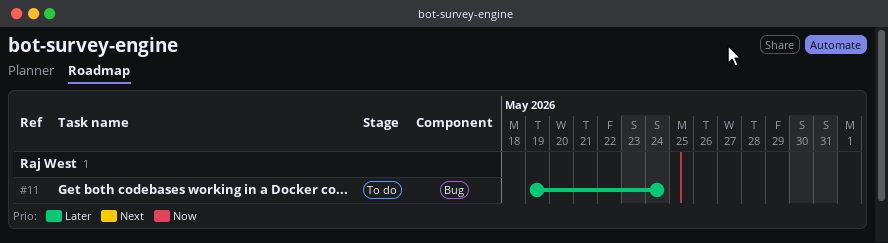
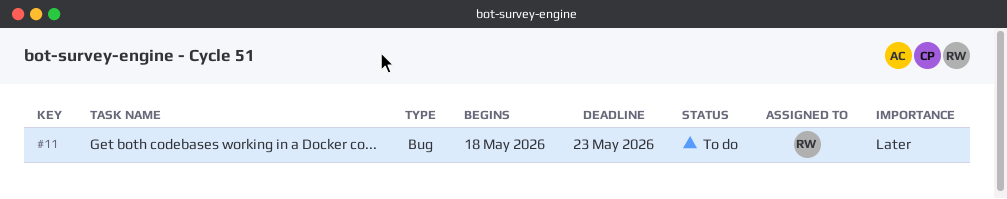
#11, start: May 19 -> May 18
#11, due: May 24 -> May 23

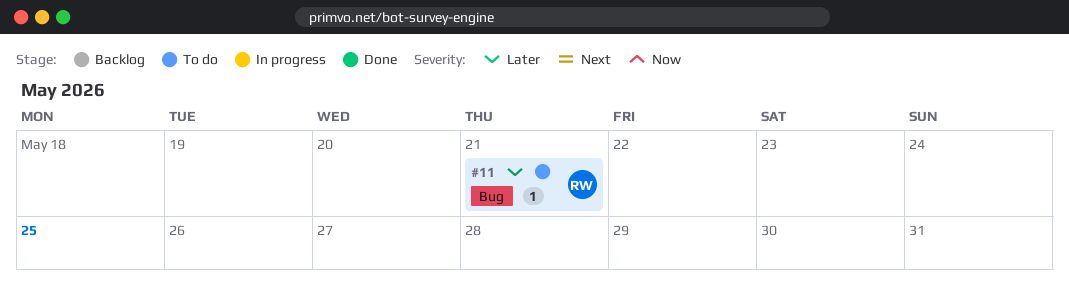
#11, due: May 23 -> May 21

